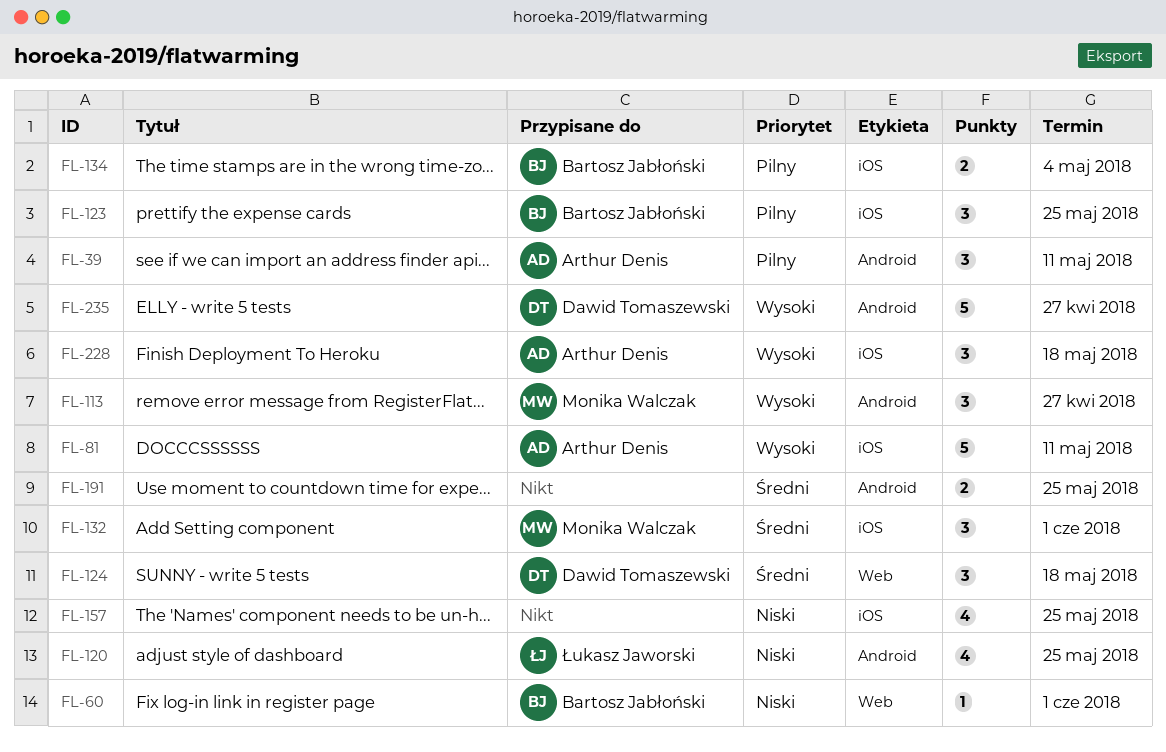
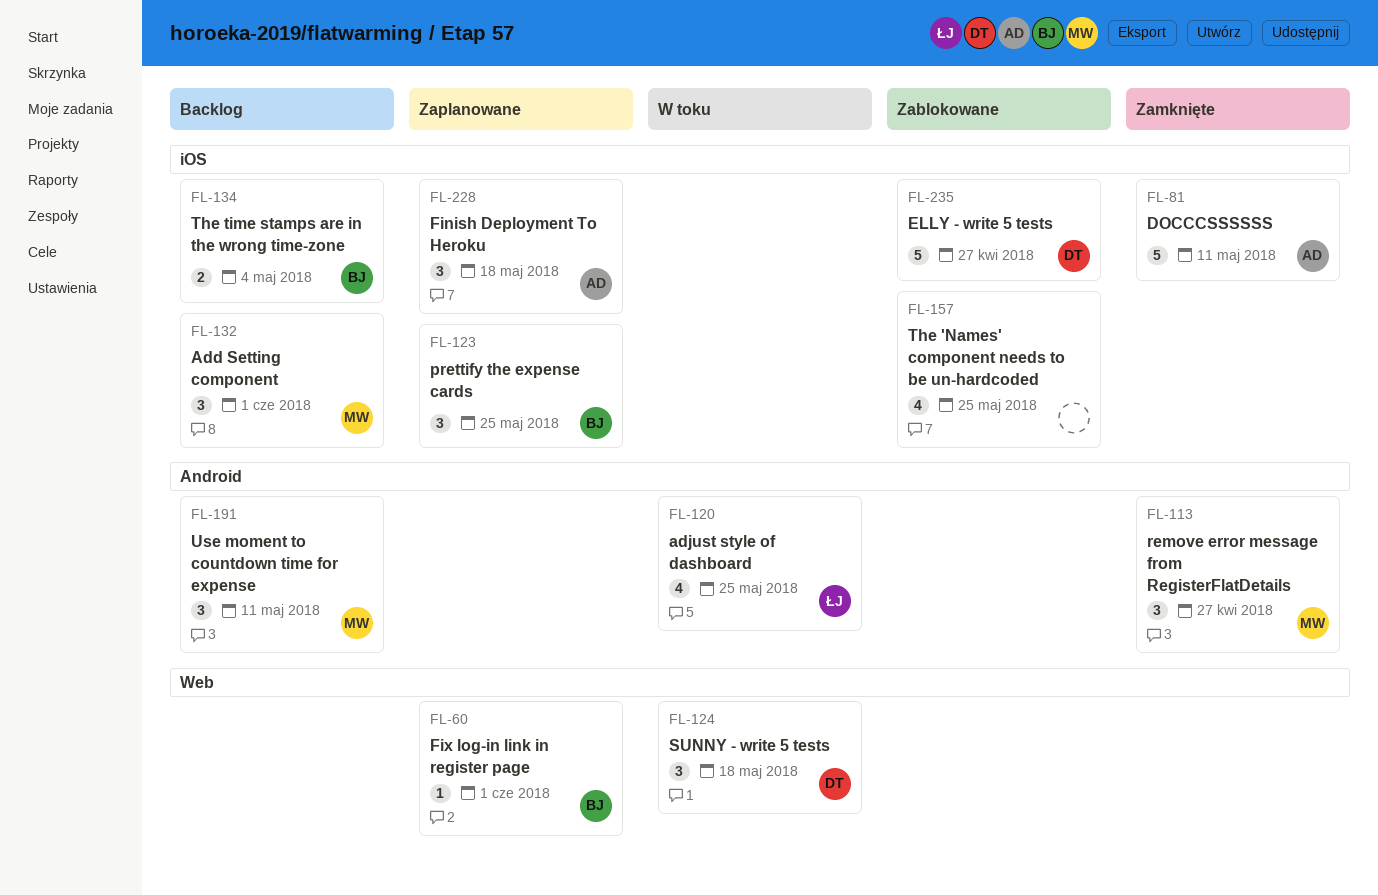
FL-39: present -> none
FL-191, owner: none -> Monika Walczak
FL-191, estimate: 2 -> 3
FL-191, due: May 25 -> May 11
FL-235, label: Android -> iOS

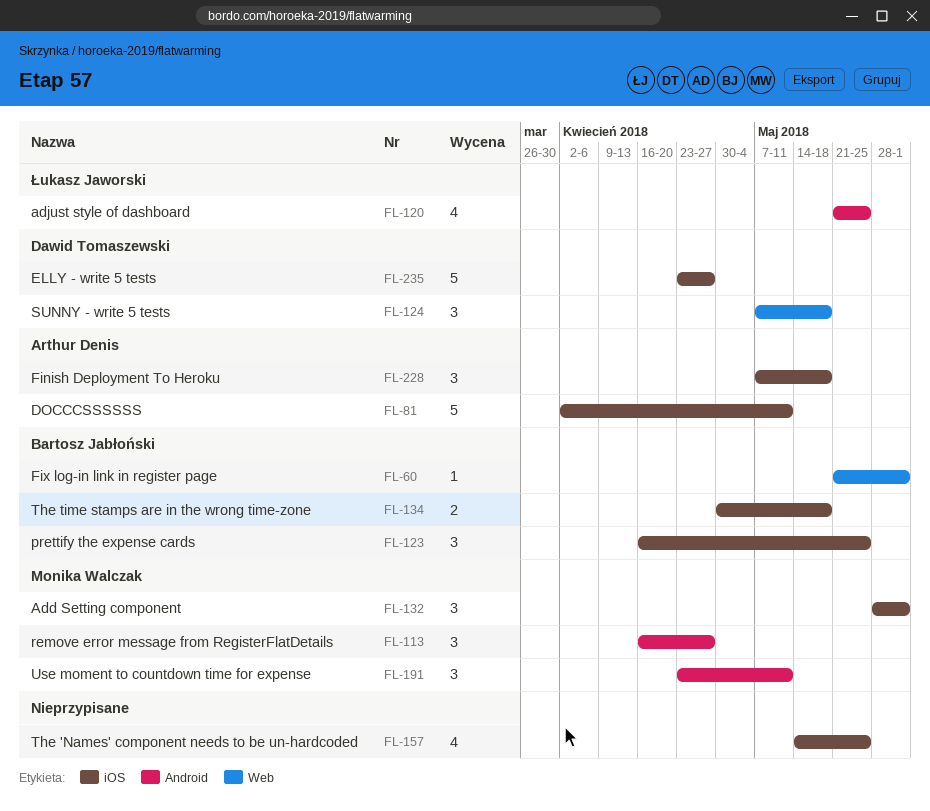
FL-134, due: May 4 -> May 18

